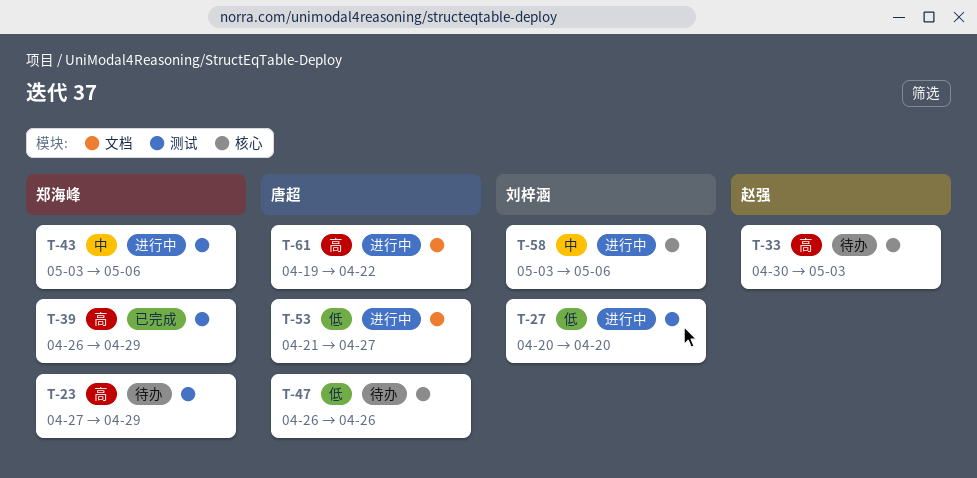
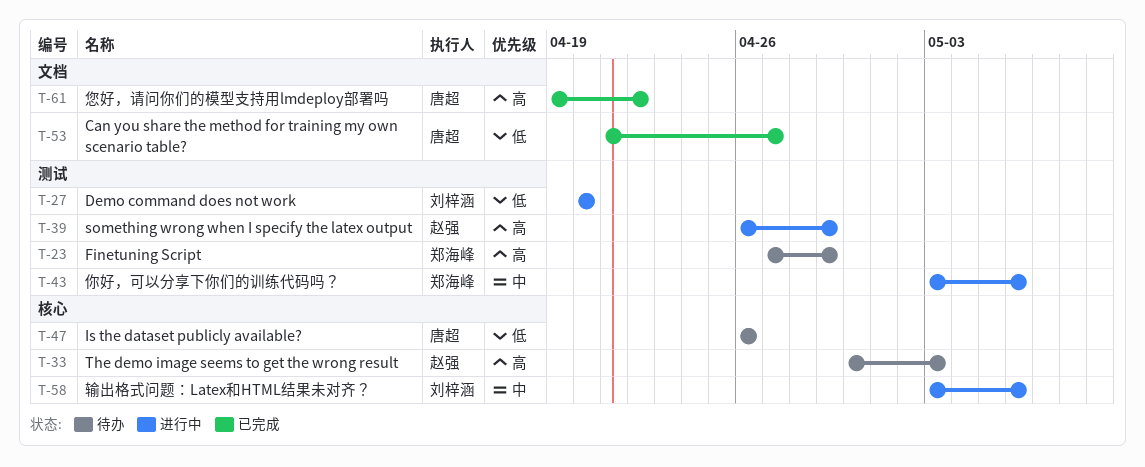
T-39, status: 已完成 -> 进行中
T-39, owner: 郑海峰 -> 赵强
T-53, status: 进行中 -> 已完成
T-61, status: 进行中 -> 已完成

